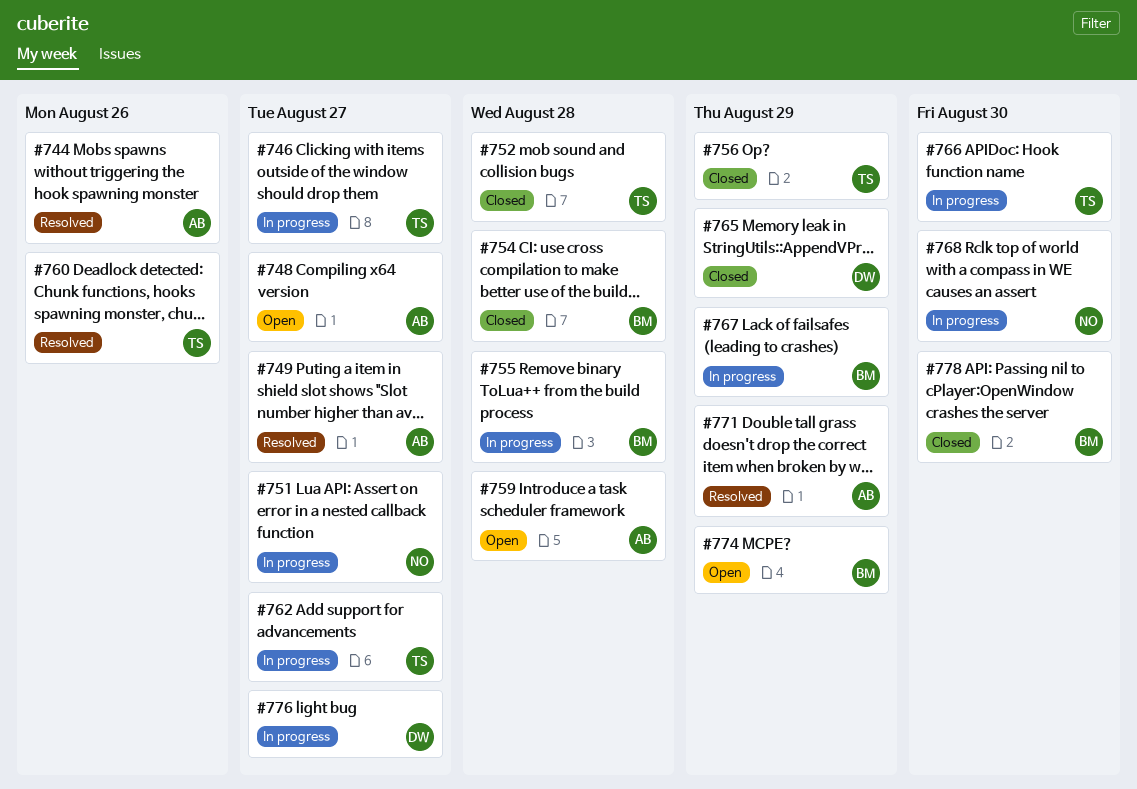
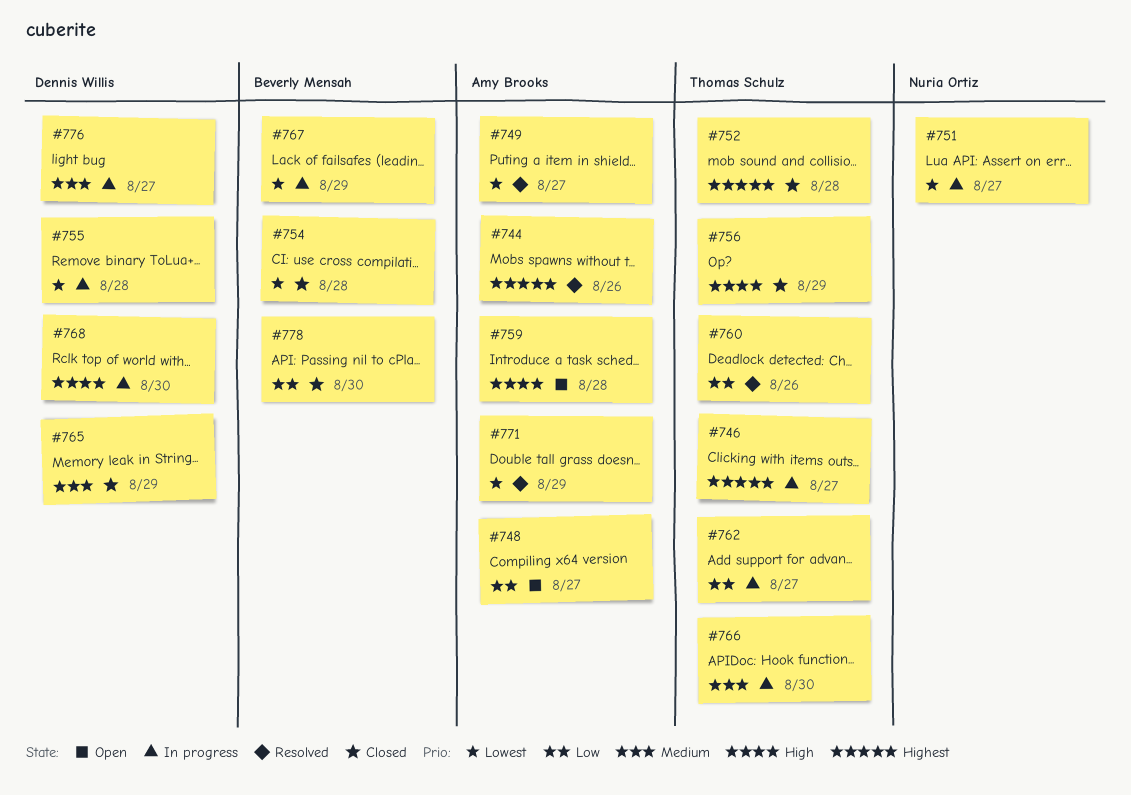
#755, owner: Beverly Mensah -> Dennis Willis
#768, owner: Nuria Ortiz -> Dennis Willis
#774: present -> none

